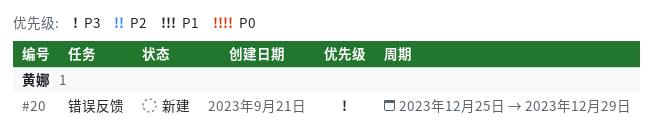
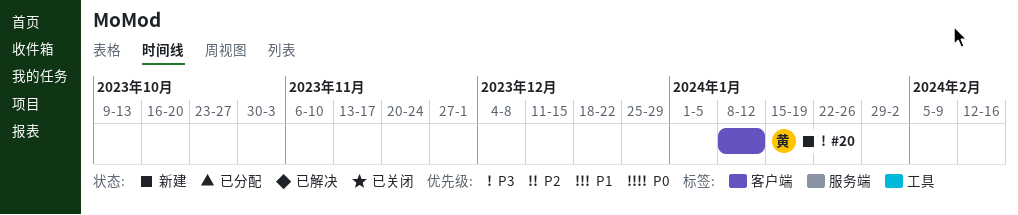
#20, start: Dec 25 -> Jan 8
#20, due: Dec 29 -> Jan 12

